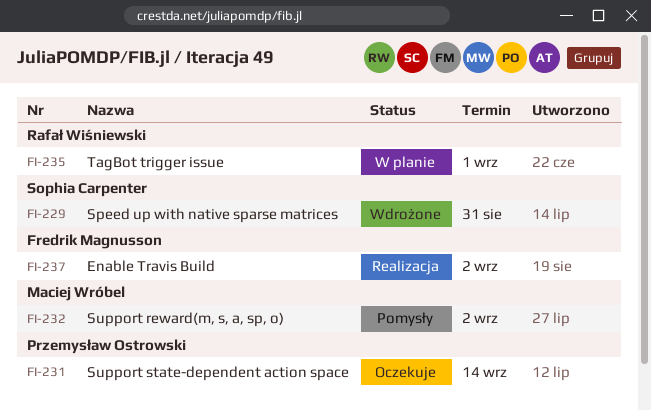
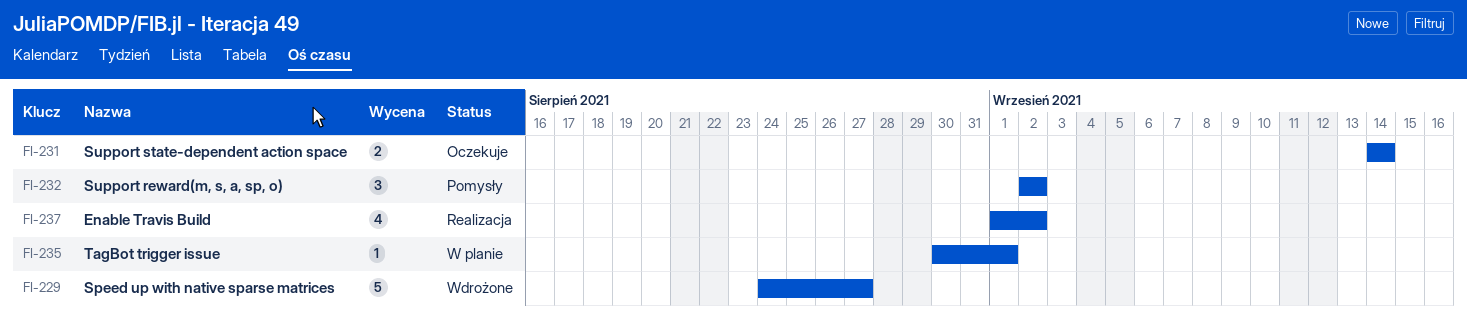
FI-229, due: Aug 31 -> Aug 27

